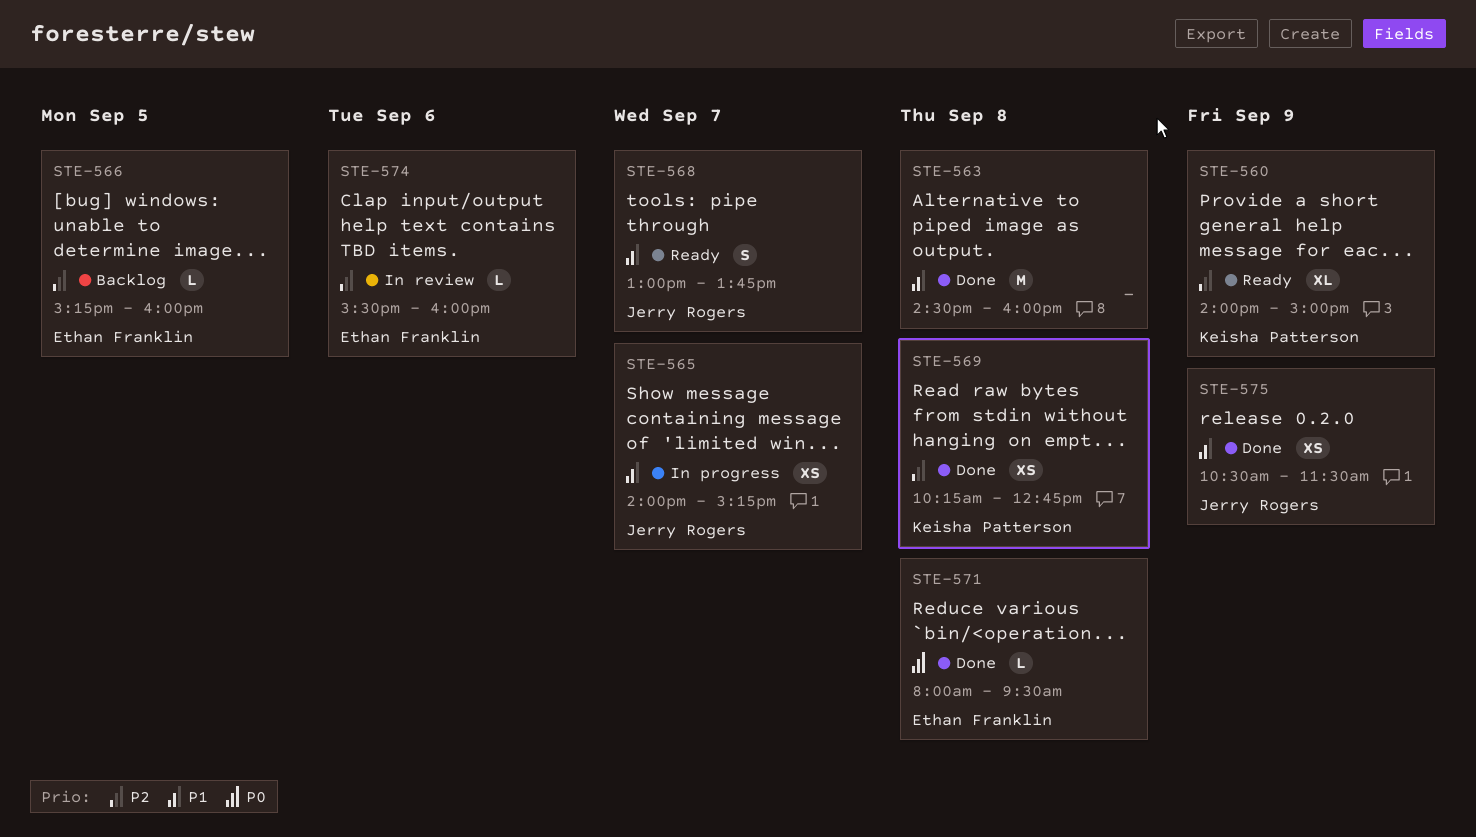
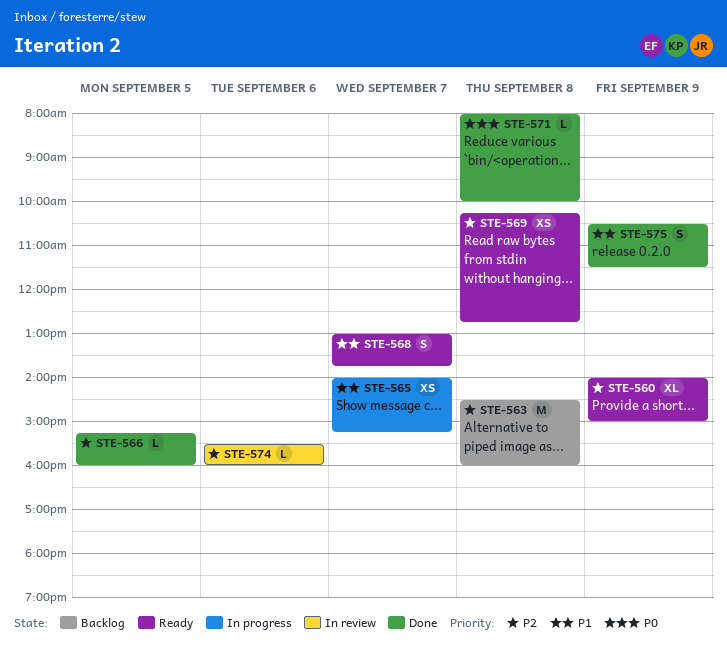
STE-563, status: Done -> Backlog
STE-563, priority: P1 -> P2
STE-566, status: Backlog -> Done
STE-569, status: Done -> Ready
STE-571, ends: 09:30 -> 10:00
STE-575, estimate: XS -> S

